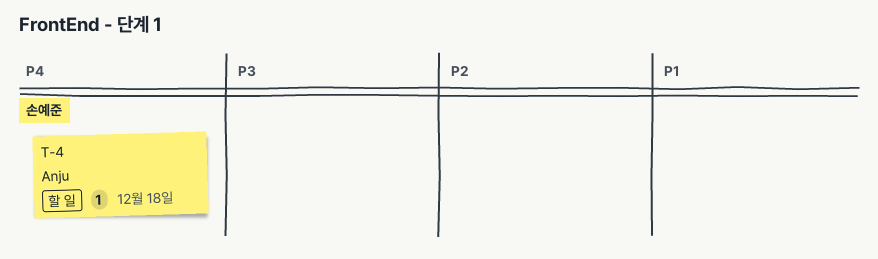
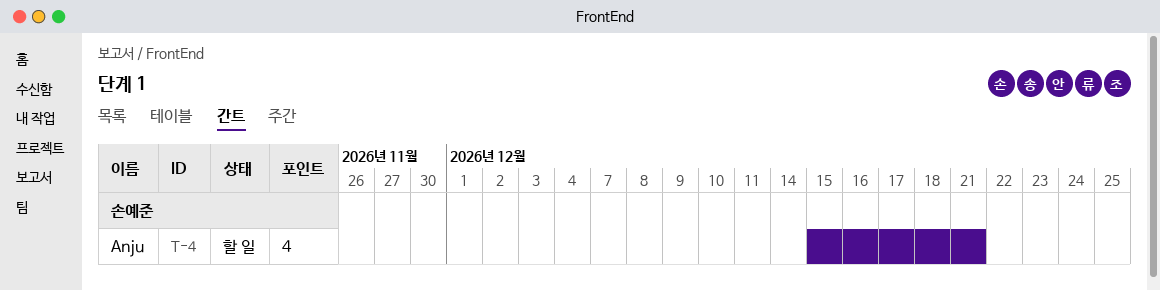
T-4, estimate: 1 -> 4
T-4, due: Dec 18 -> Dec 21

